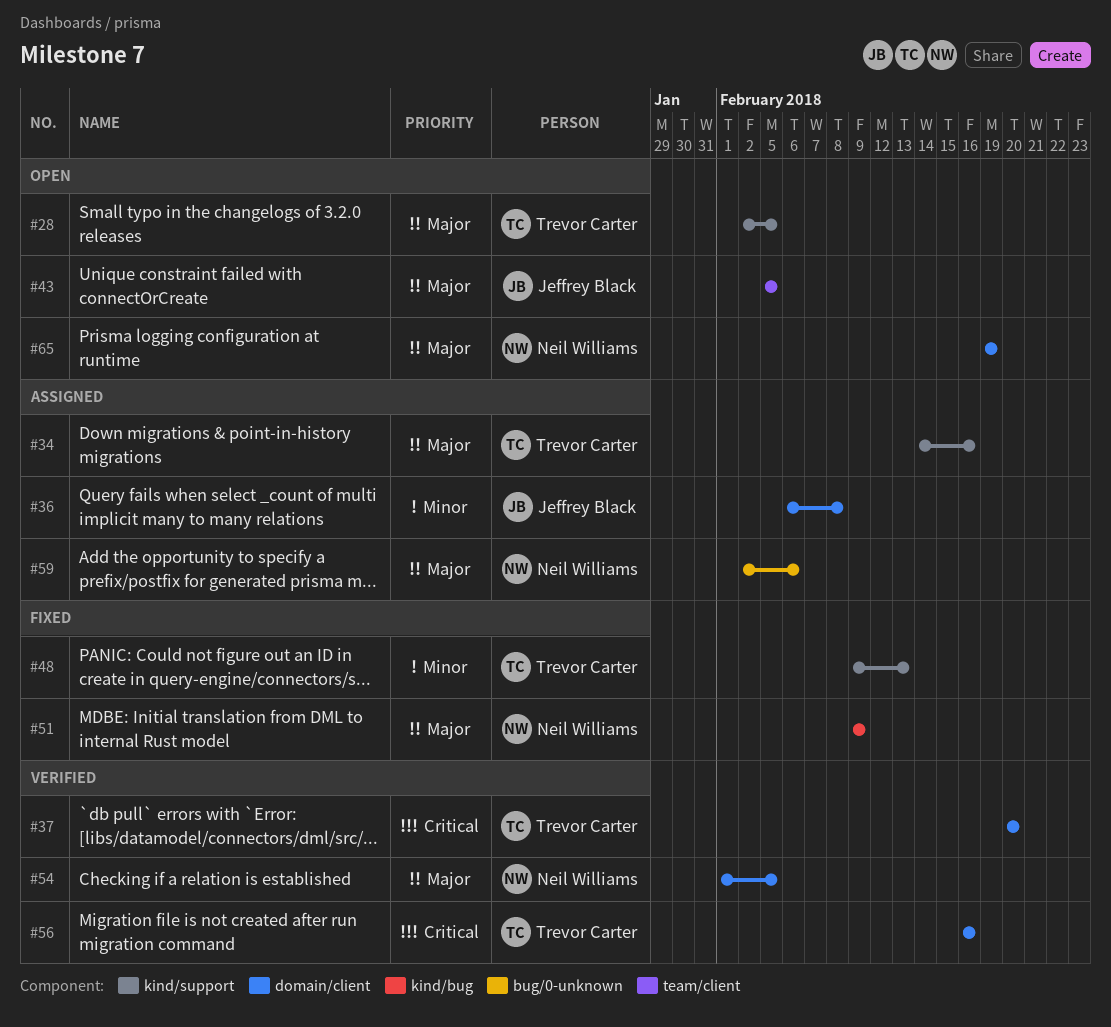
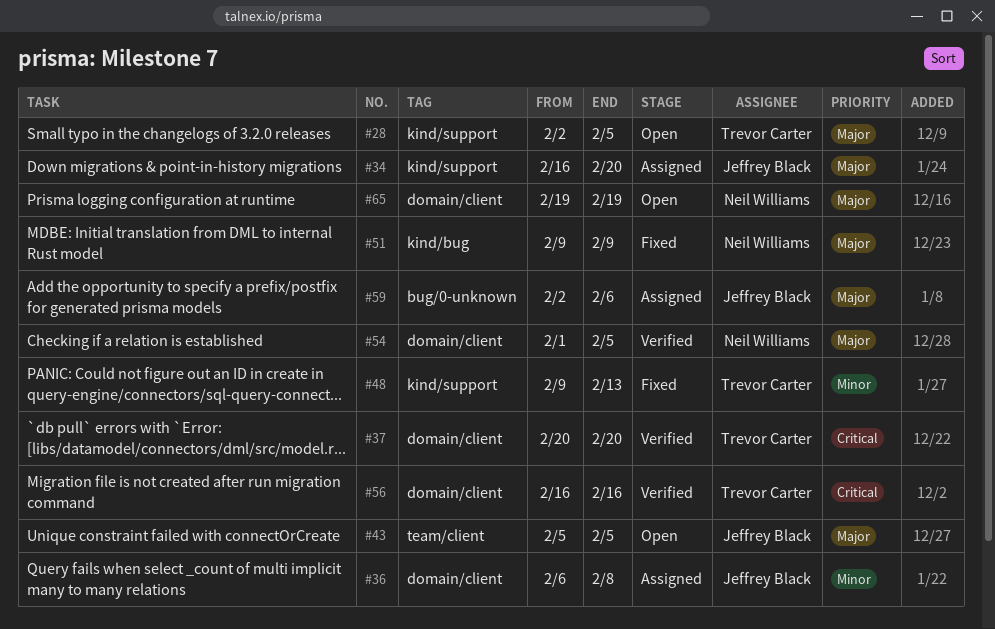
#34, owner: Trevor Carter -> Jeffrey Black
#34, start: Feb 14 -> Feb 16
#34, due: Feb 16 -> Feb 20
#59, owner: Neil Williams -> Jeffrey Black

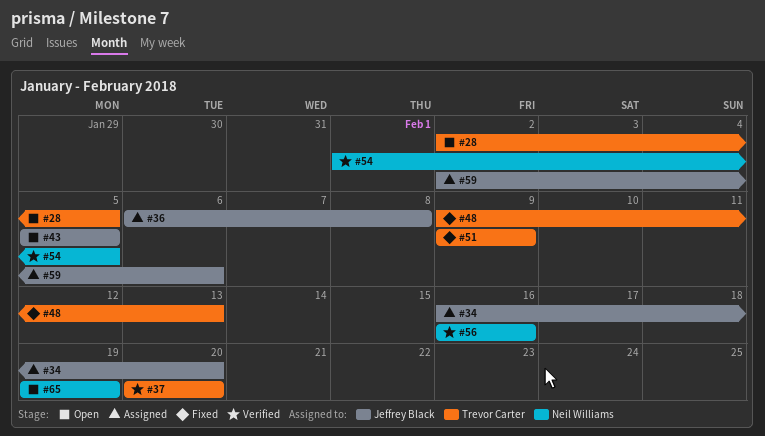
#51, owner: Neil Williams -> Trevor Carter
#56, owner: Trevor Carter -> Neil Williams

